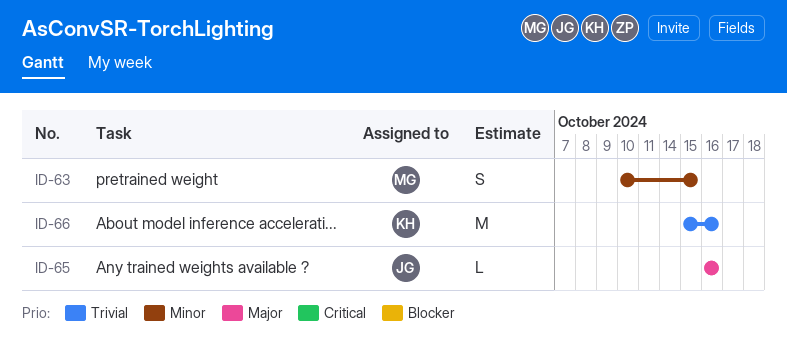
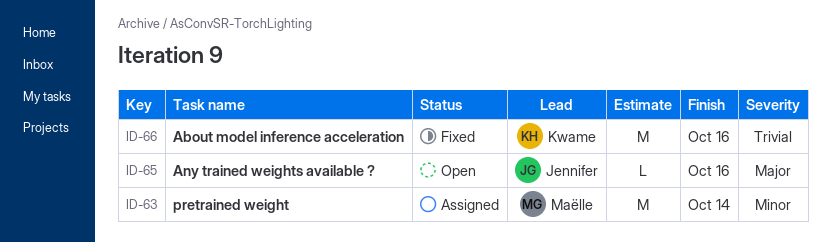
ID-63, estimate: S -> M
ID-63, due: Oct 15 -> Oct 14

